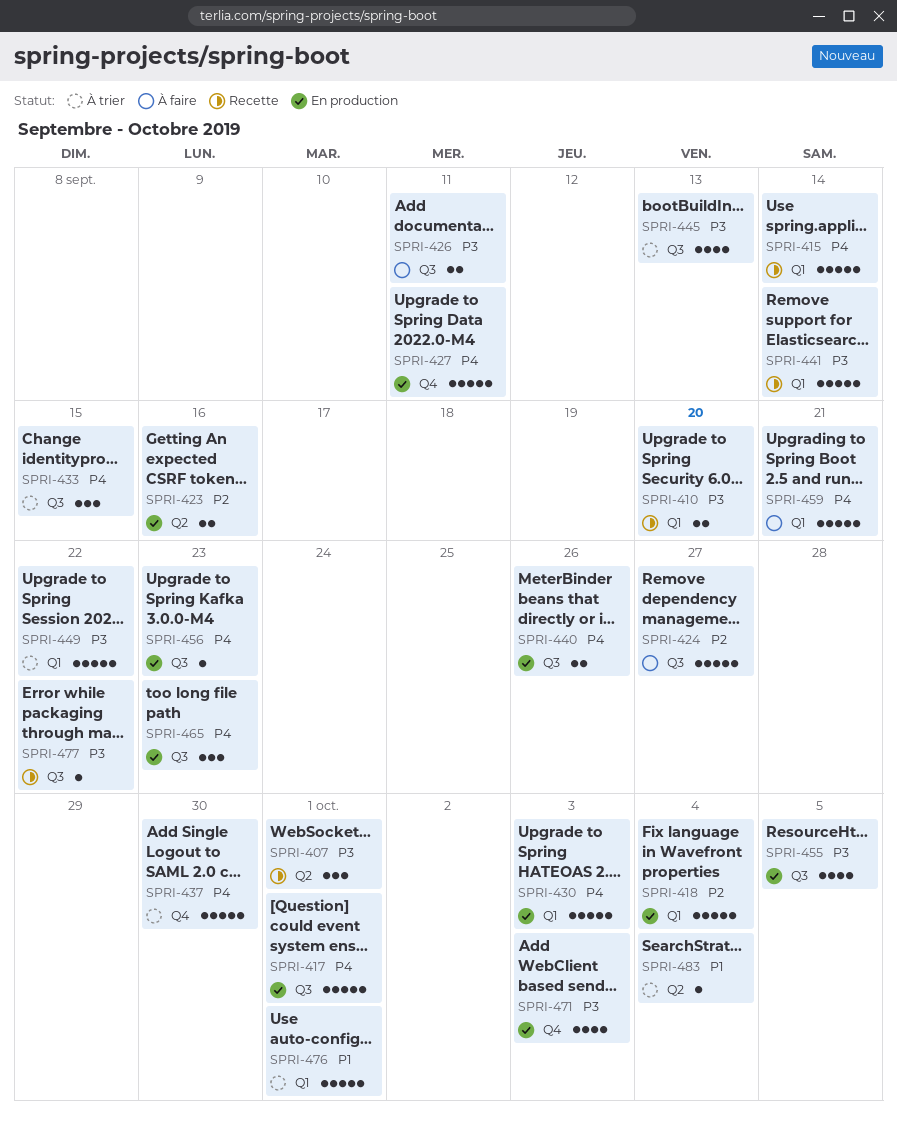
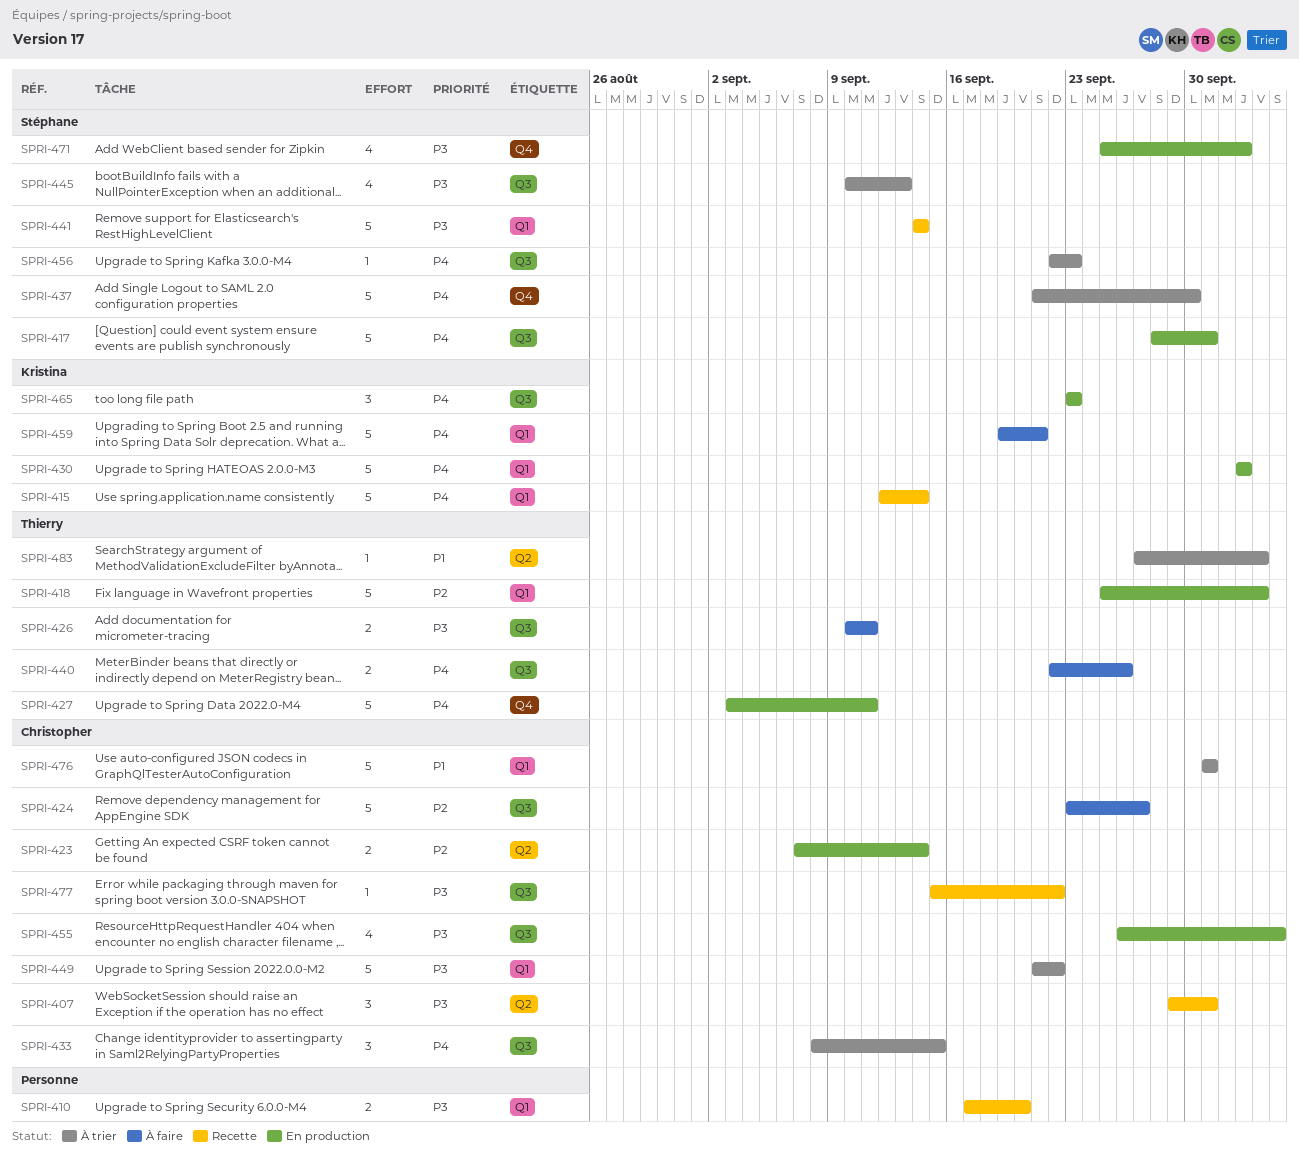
SPRI-423, due: Sep 16 -> Sep 14
SPRI-440, status: En production -> À faire
SPRI-456, status: En production -> À trier

